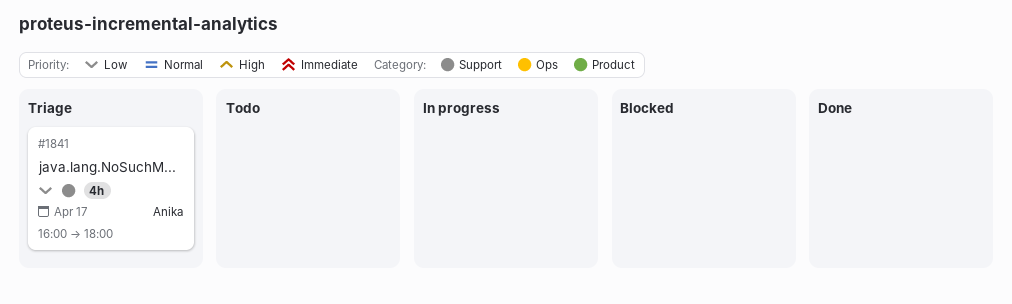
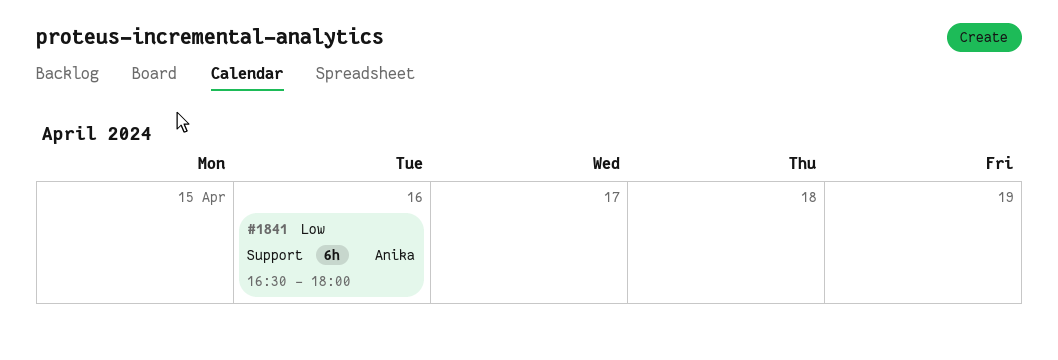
#1841, estimate: 4h -> 6h
#1841, day: Apr 17 -> Apr 16
#1841, begins: 16:00 -> 16:30

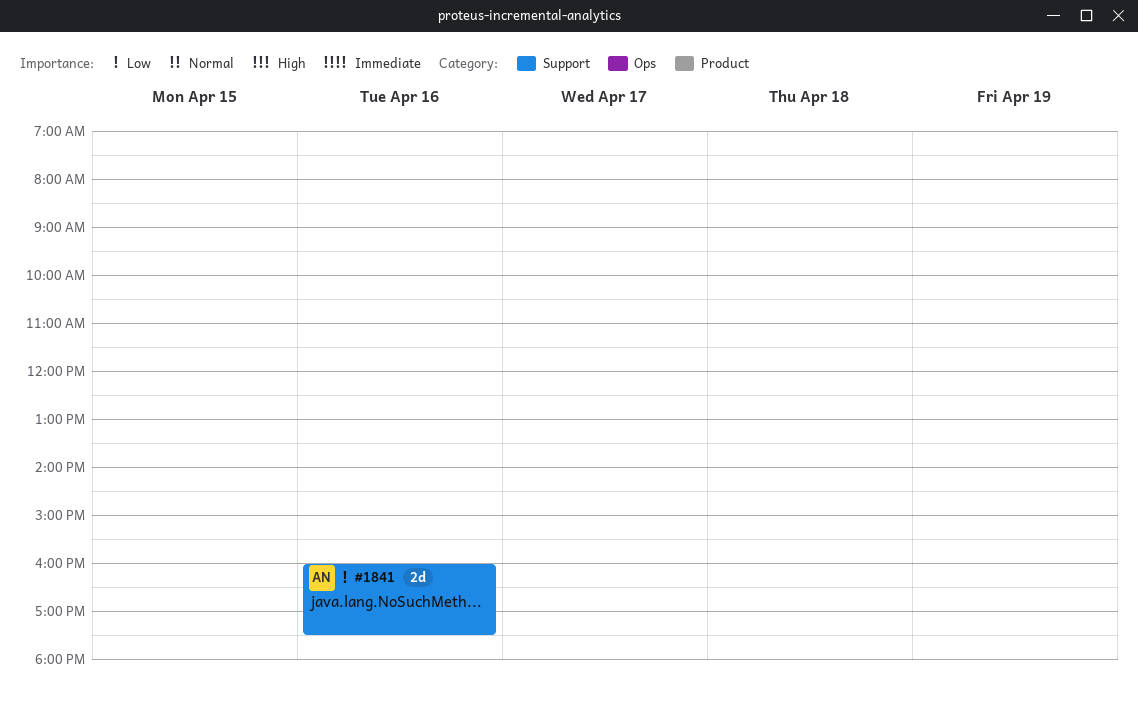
#1841, estimate: 6h -> 2d
#1841, begins: 16:30 -> 16:00
#1841, ends: 18:00 -> 17:30

